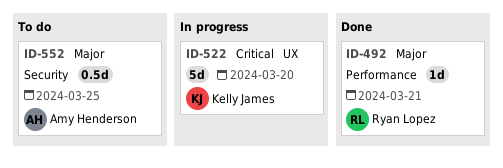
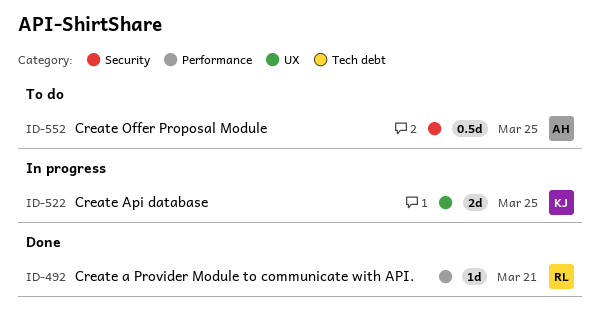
ID-522, estimate: 5d -> 2d
ID-522, due: Mar 20 -> Mar 25

